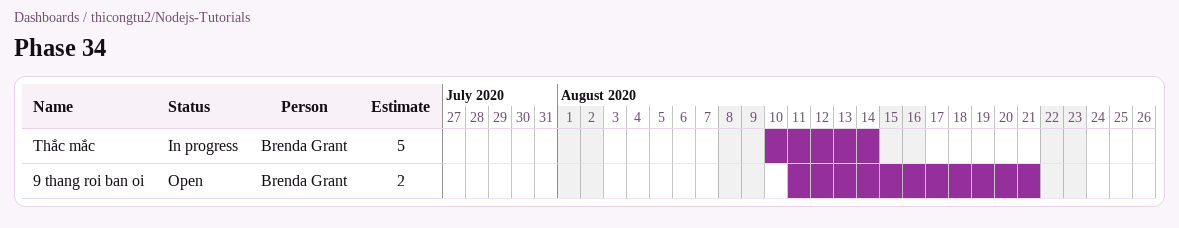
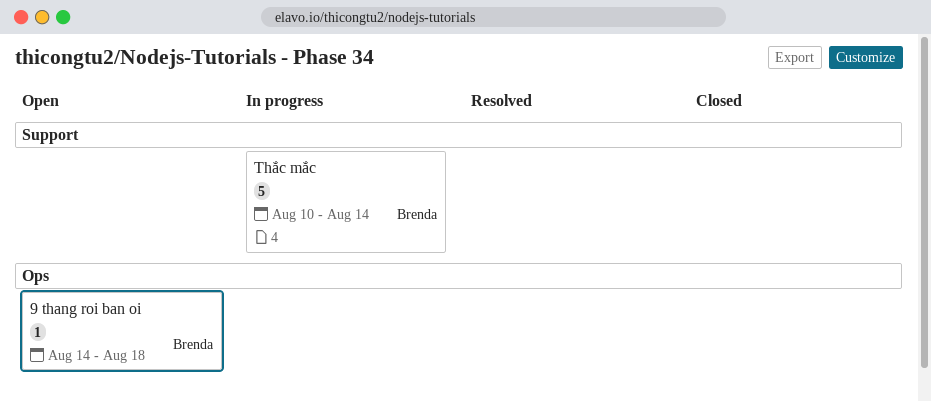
9 thang roi ban oi, estimate: 2 -> 1
9 thang roi ban oi, start: Aug 11 -> Aug 14
9 thang roi ban oi, due: Aug 21 -> Aug 18

